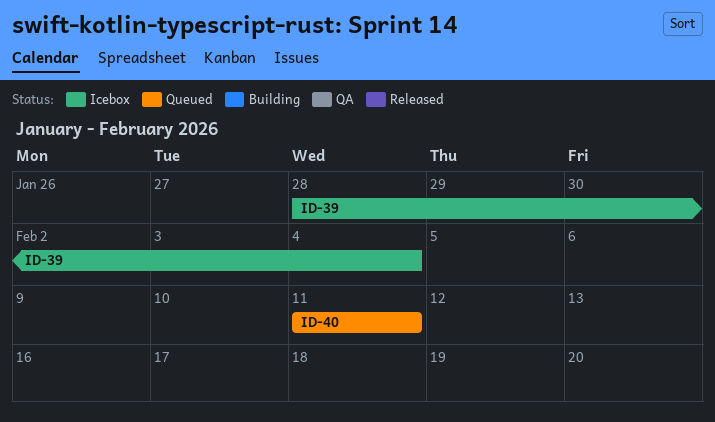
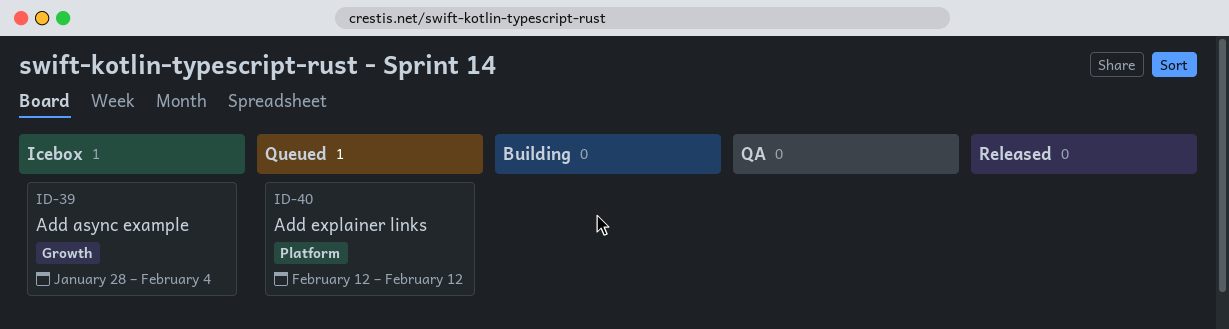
ID-40, start: Feb 11 -> Feb 12
ID-40, due: Feb 11 -> Feb 12

